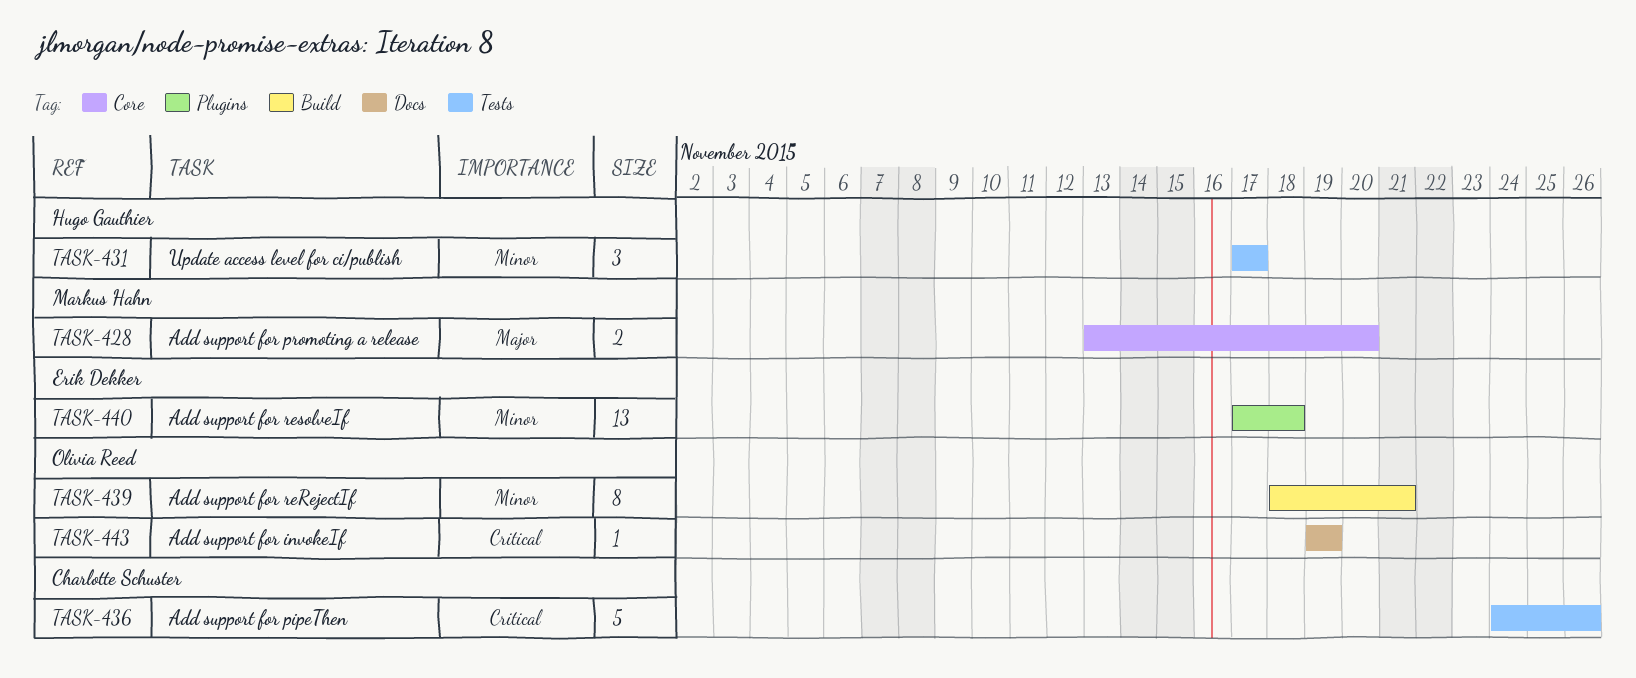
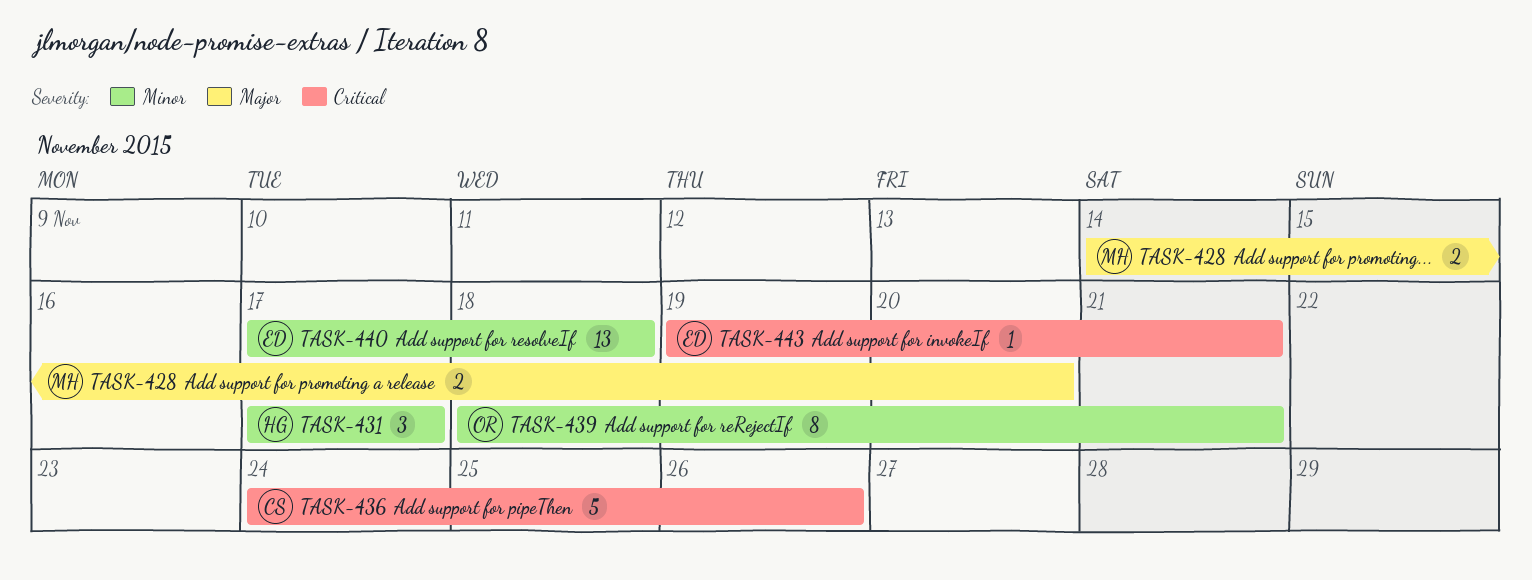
TASK-428, start: Nov 13 -> Nov 14
TASK-443, owner: Olivia Reed -> Erik Dekker
TASK-443, due: Nov 19 -> Nov 21

